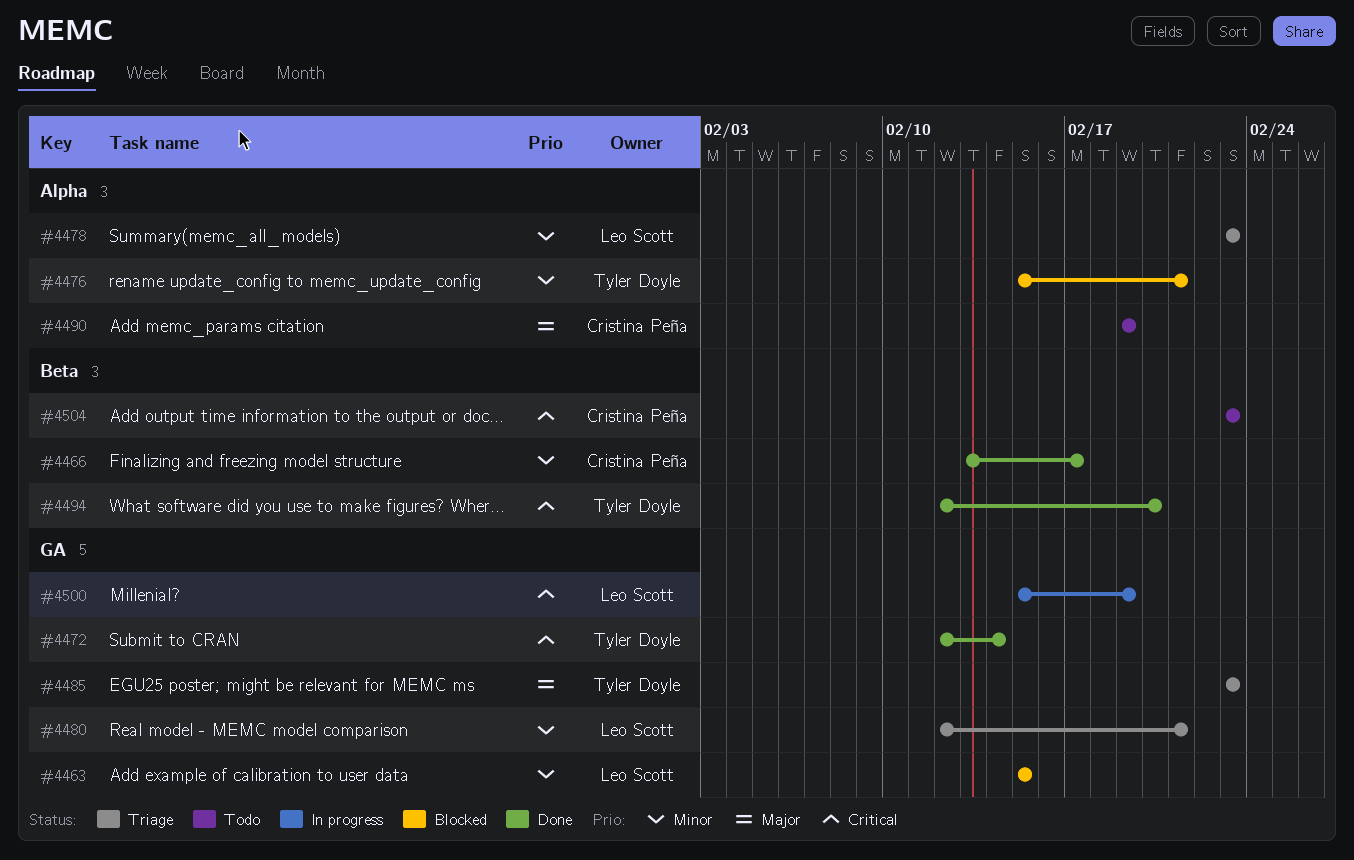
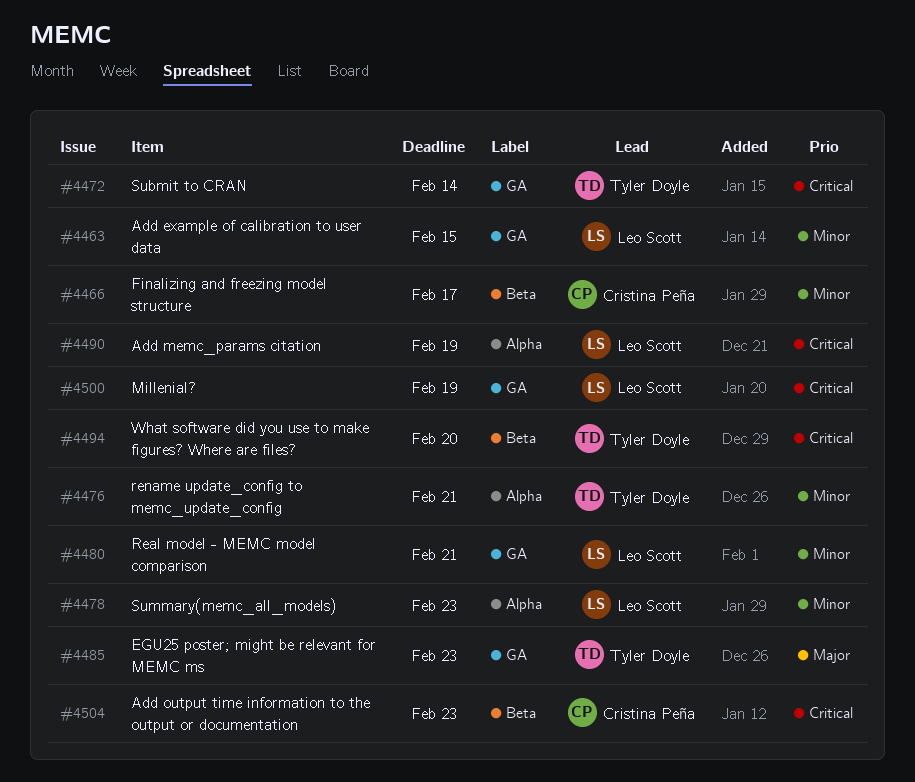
#4490, owner: Cristina Peña -> Leo Scott
#4490, priority: Major -> Critical

